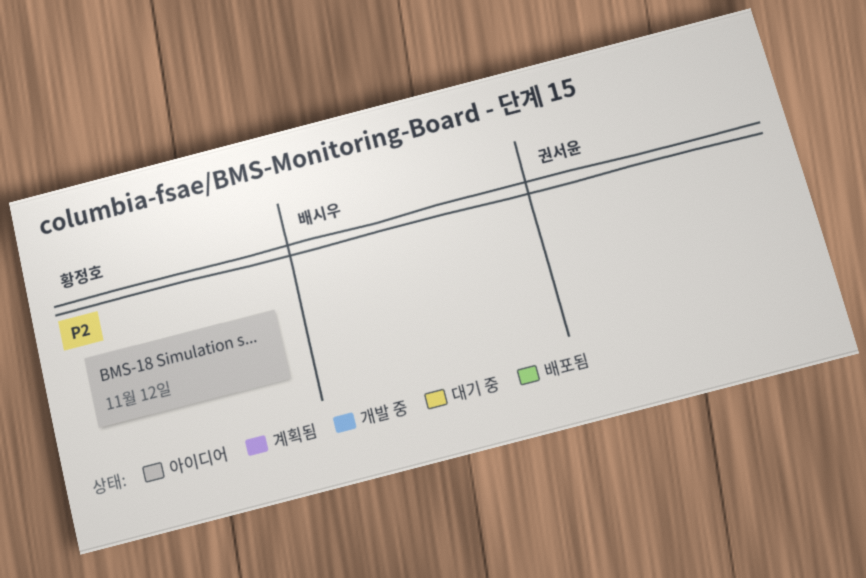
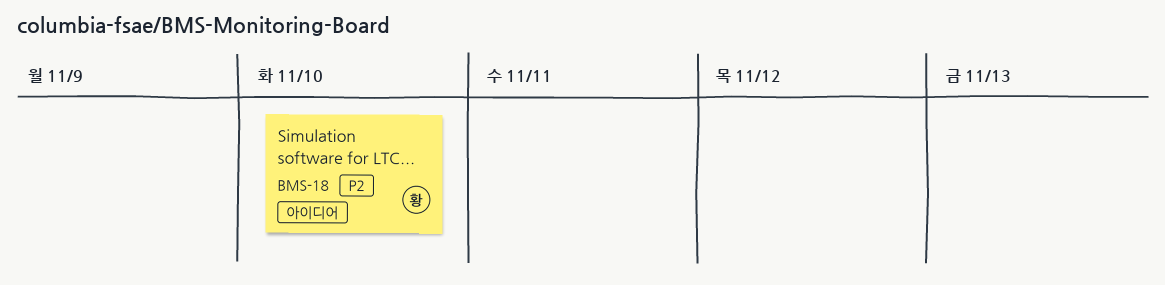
BMS-18, due: Nov 12 -> Nov 10

